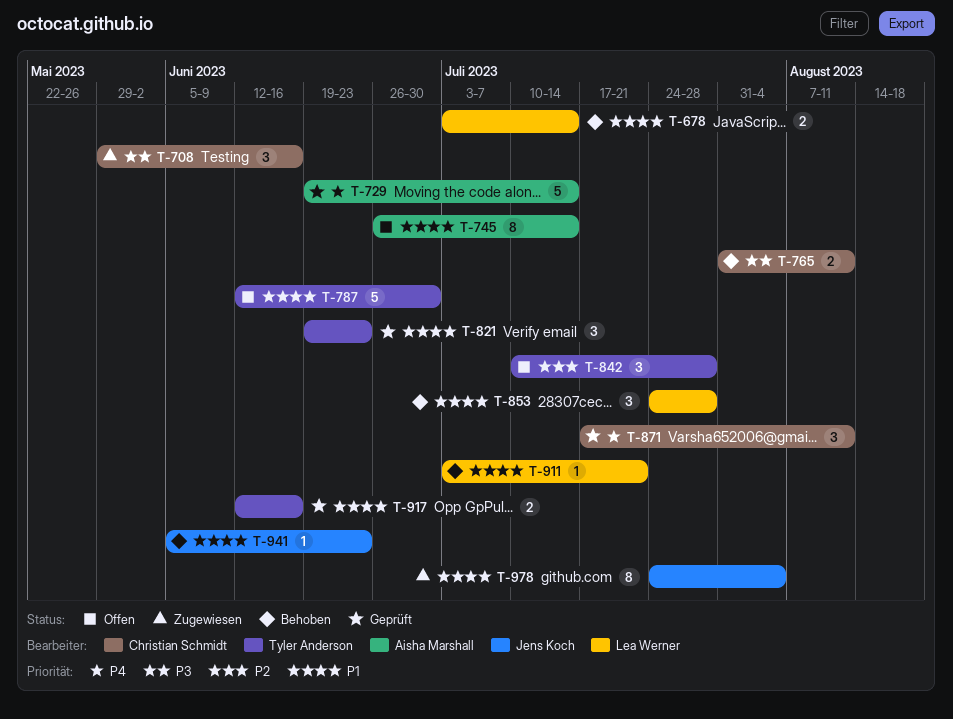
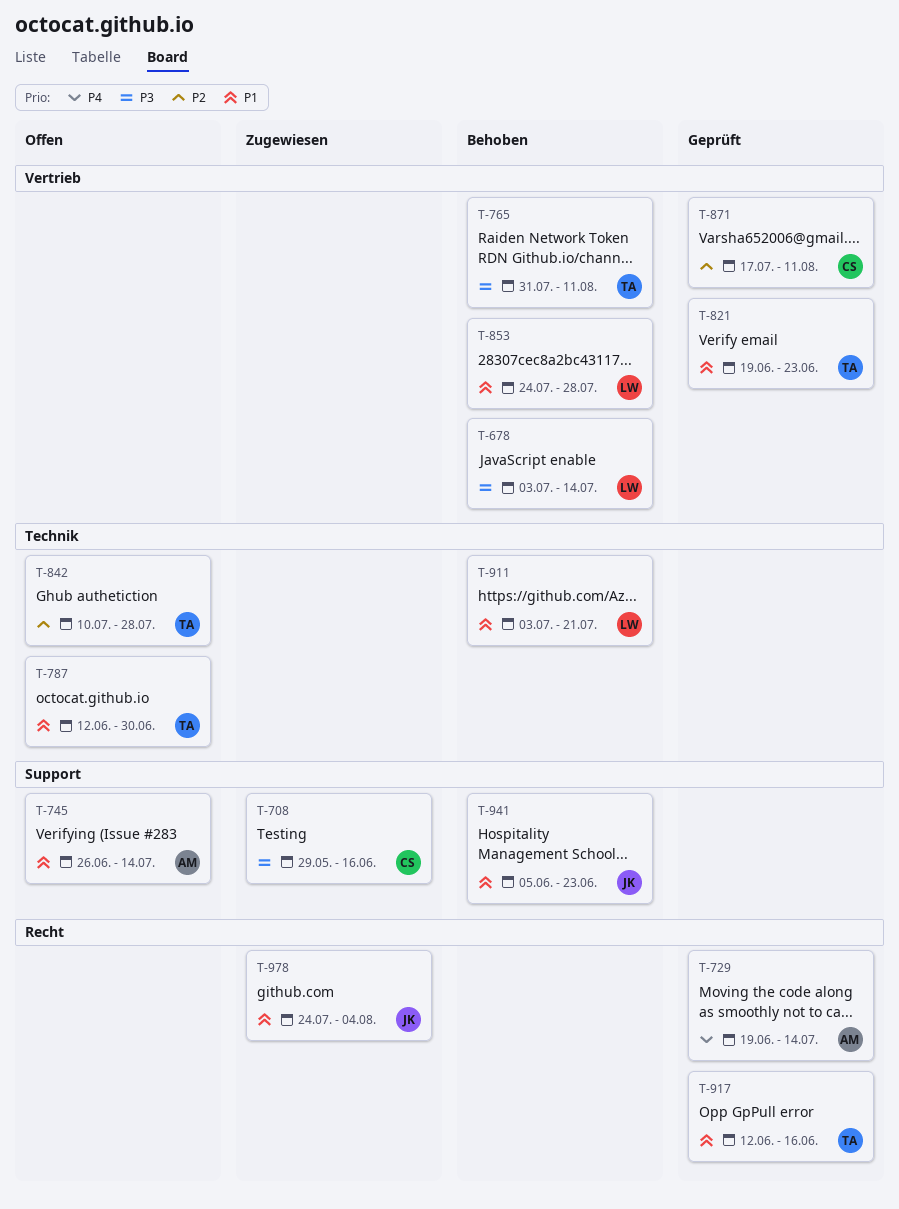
T-678, priority: P1 -> P3
T-765, owner: Christian Schmidt -> Tyler Anderson
T-871, priority: P4 -> P2

